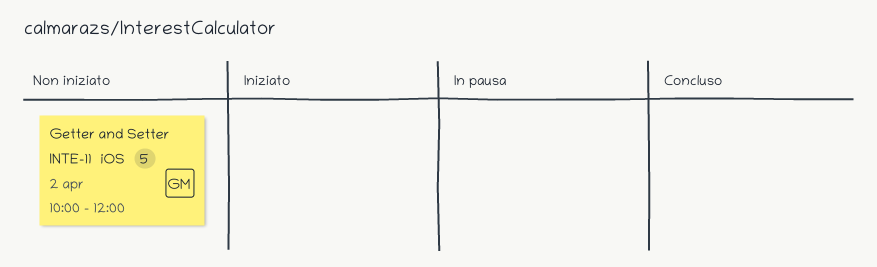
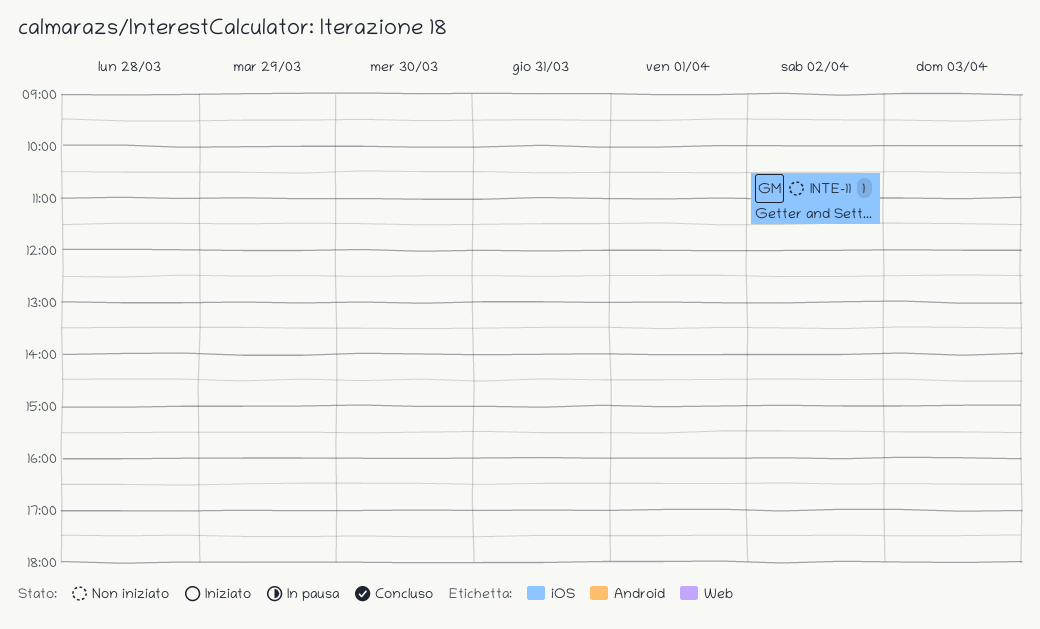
INTE-11, estimate: 5 -> 1
INTE-11, begins: 10:00 -> 10:30
INTE-11, ends: 12:00 -> 11:30

